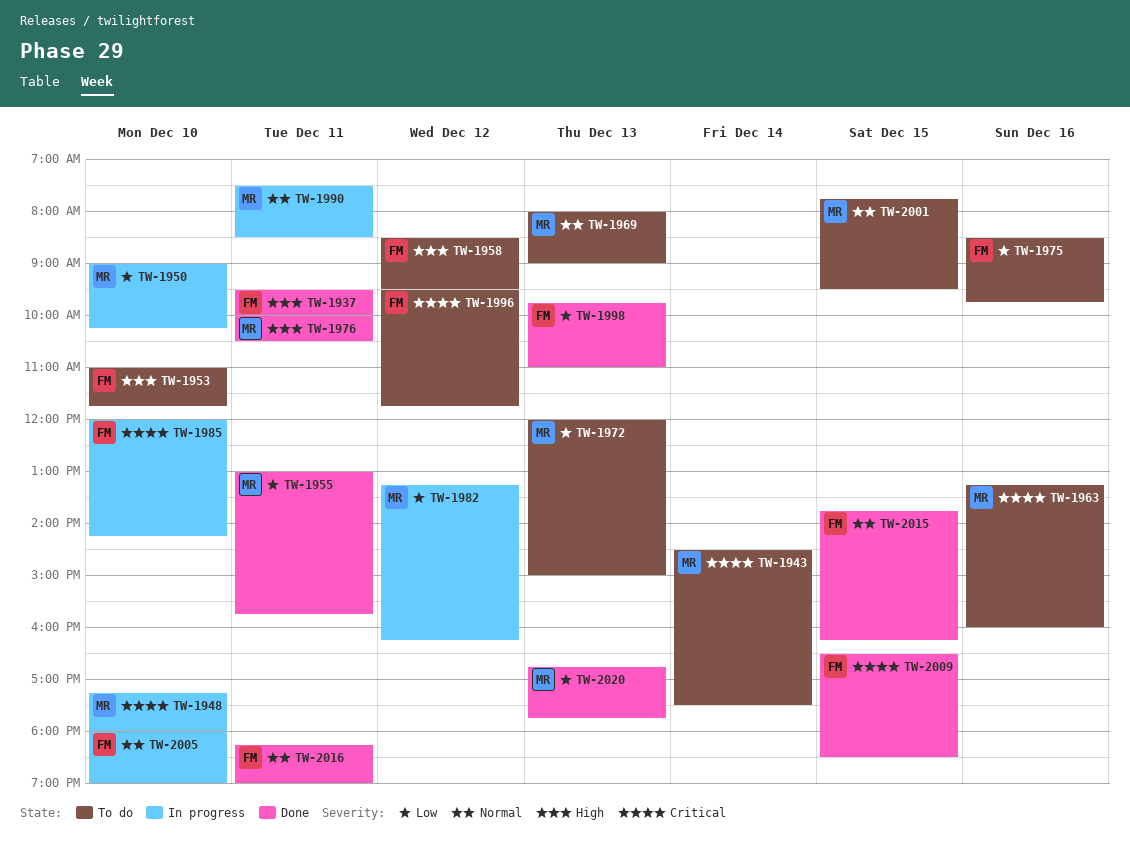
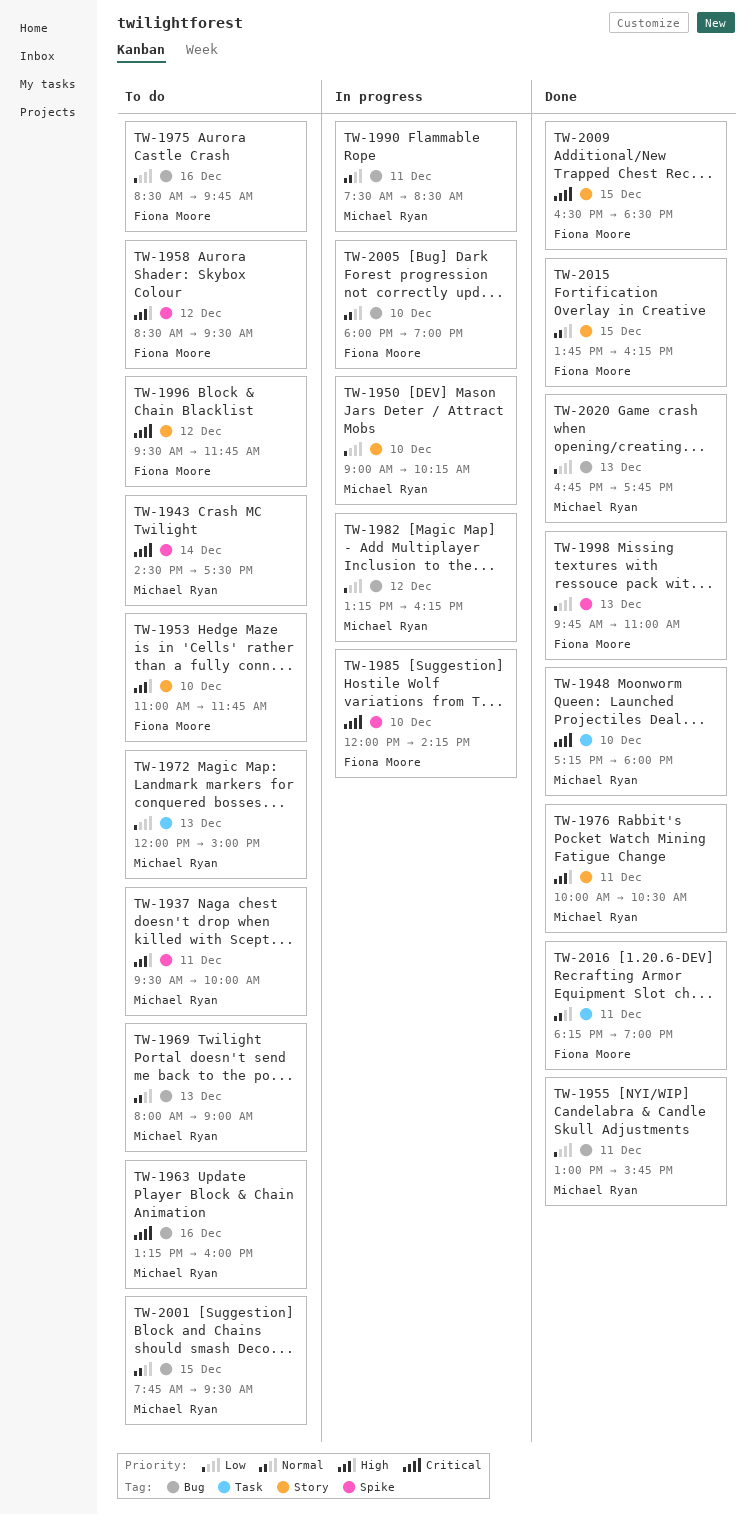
TW-1937, status: Done -> To do
TW-1937, owner: Fiona Moore -> Michael Ryan
TW-1948, status: In progress -> Done

